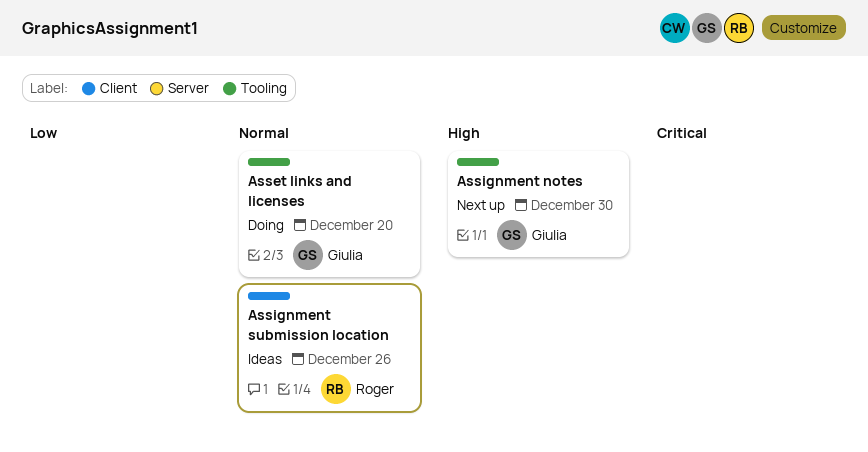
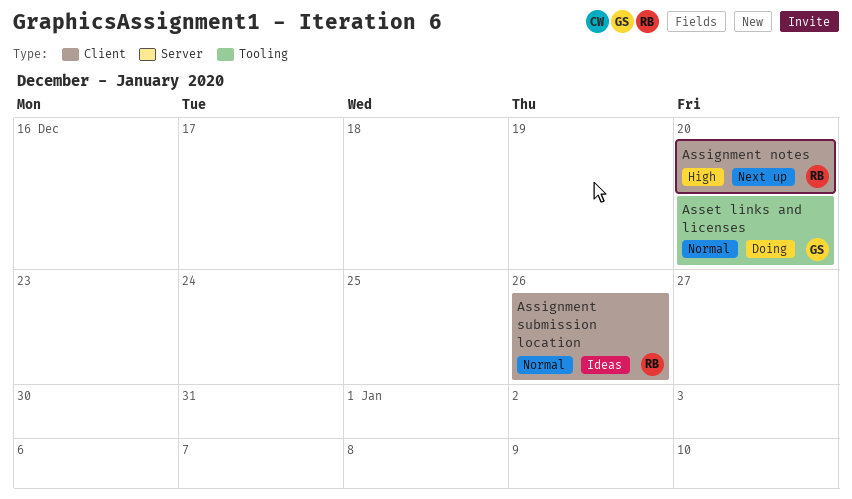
Assignment notes, owner: Giulia -> Roger
Assignment notes, label: Tooling -> Client
Assignment notes, due: Dec 30 -> Dec 20

